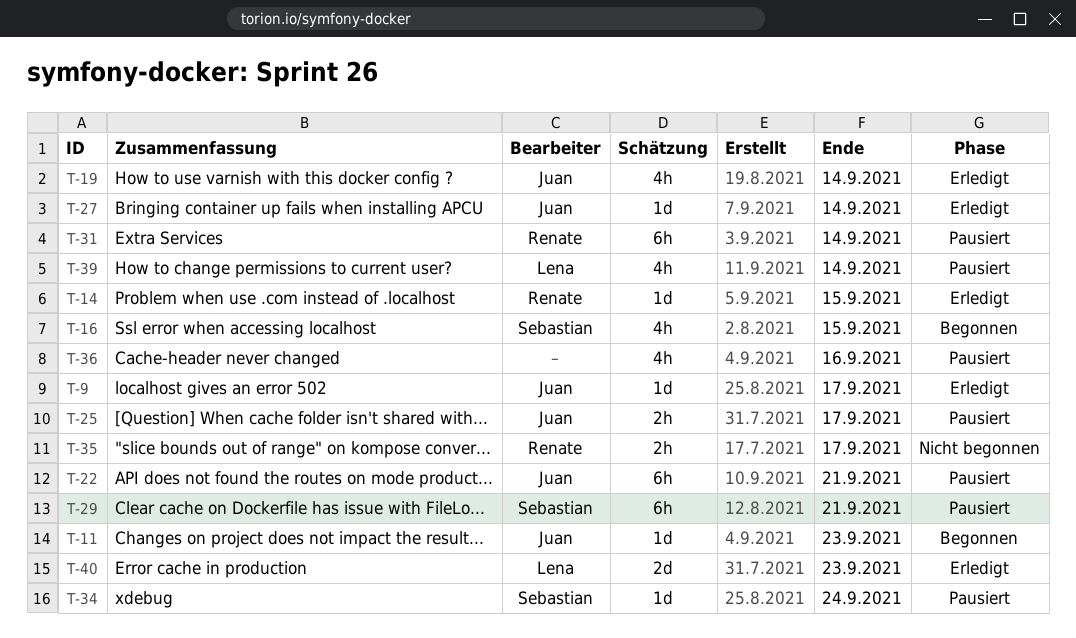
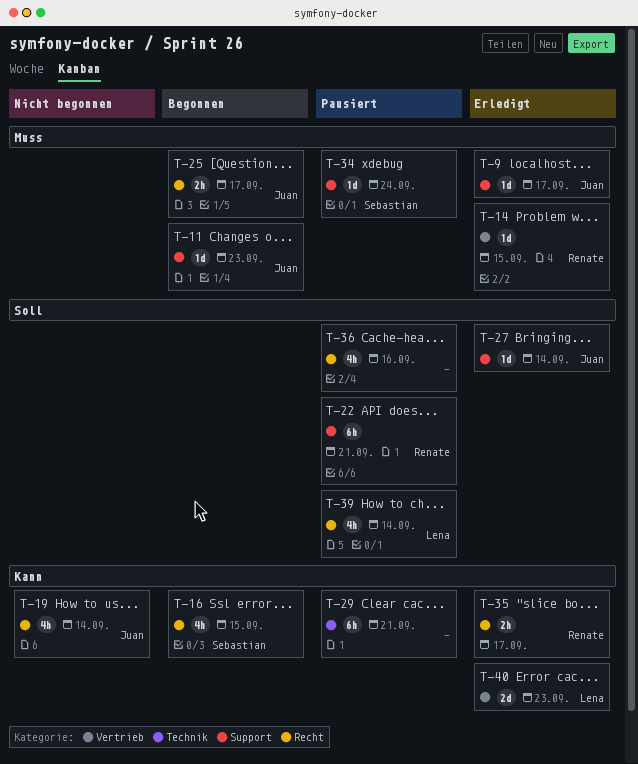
T-19, status: Erledigt -> Nicht begonnen
T-22, owner: Juan -> Renate
T-25, status: Pausiert -> Begonnen
T-29, owner: Sebastian -> none
T-31: present -> none
T-35, status: Nicht begonnen -> Erledigt

